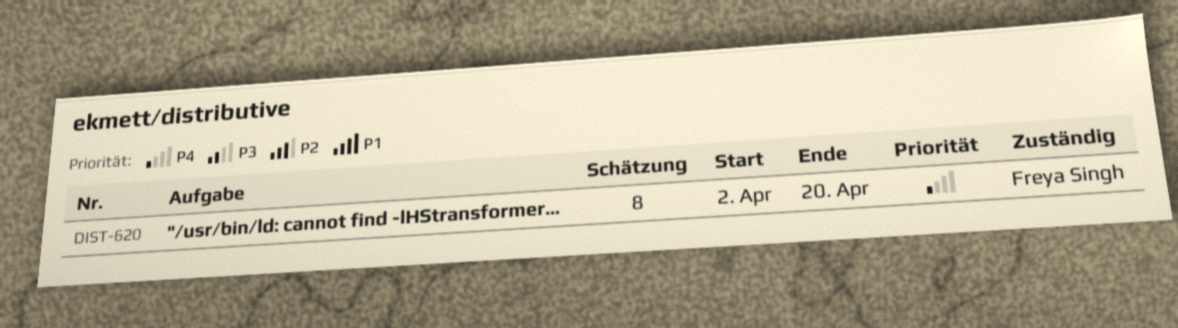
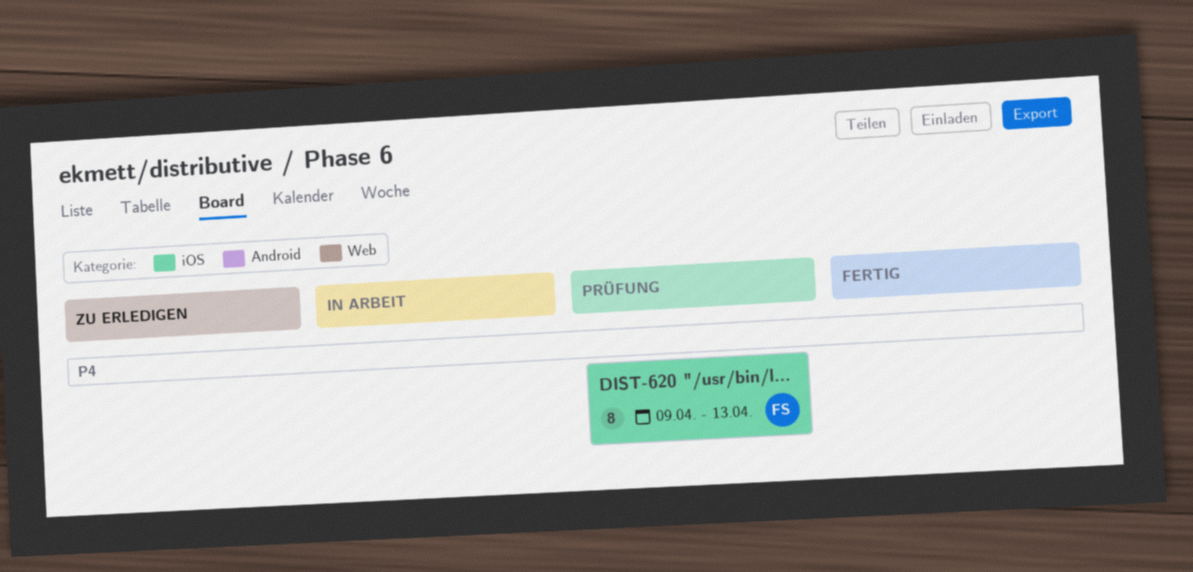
DIST-620, start: Apr 2 -> Apr 9
DIST-620, due: Apr 20 -> Apr 13

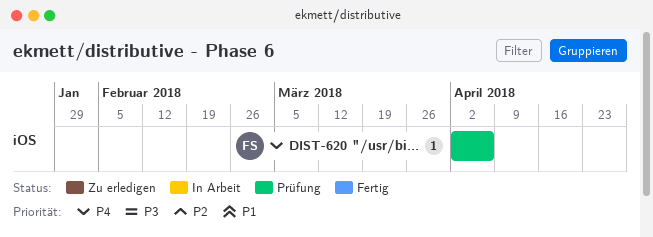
DIST-620, estimate: 8 -> 1
DIST-620, start: Apr 9 -> Apr 2
DIST-620, due: Apr 13 -> Apr 6

